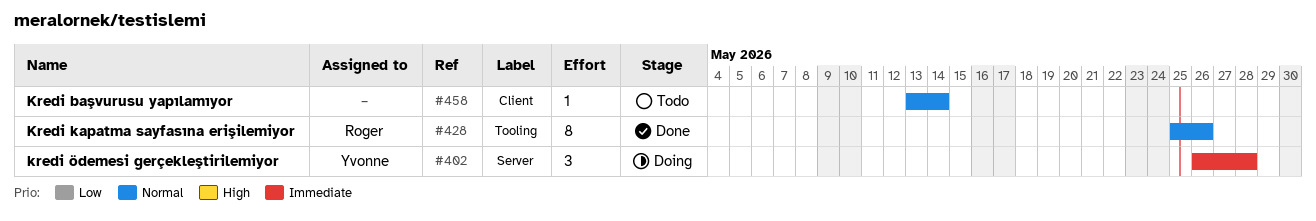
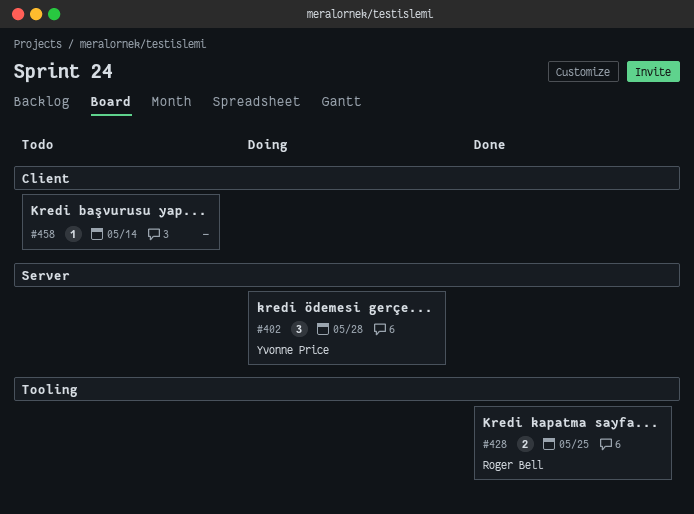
#428, estimate: 8 -> 2
#428, due: May 26 -> May 25

